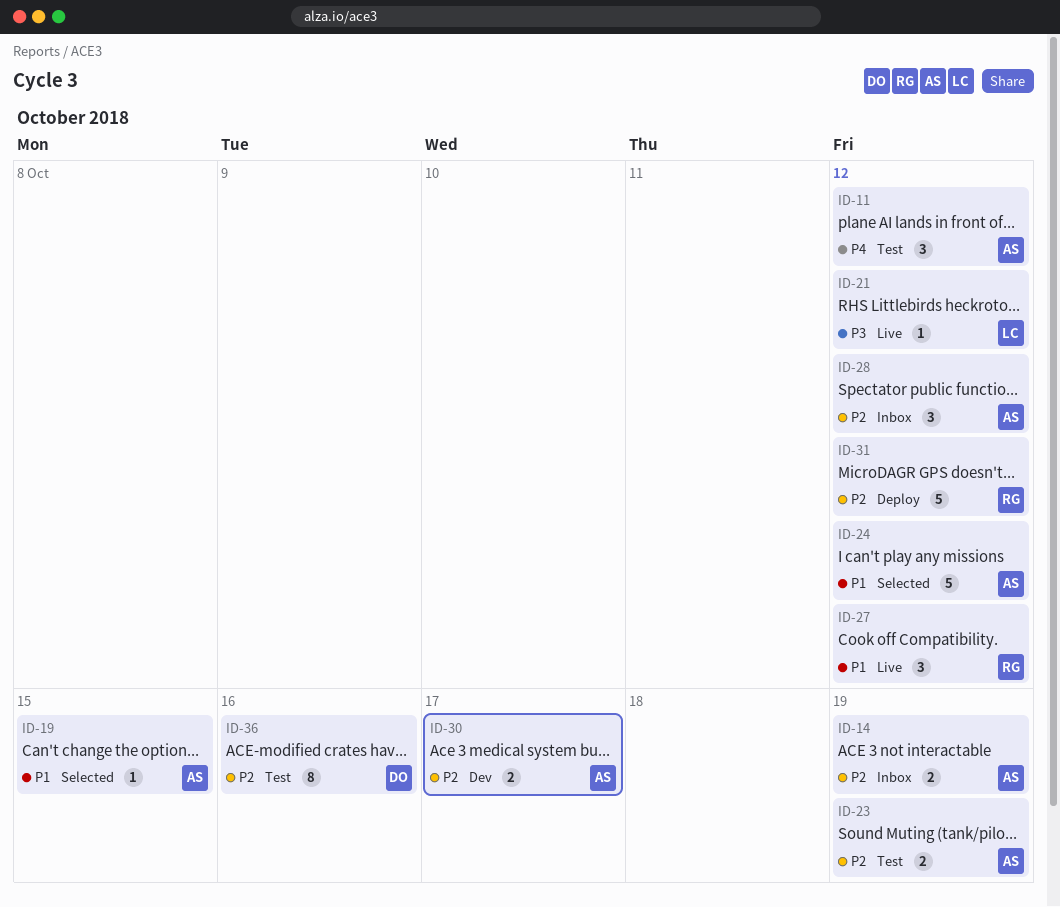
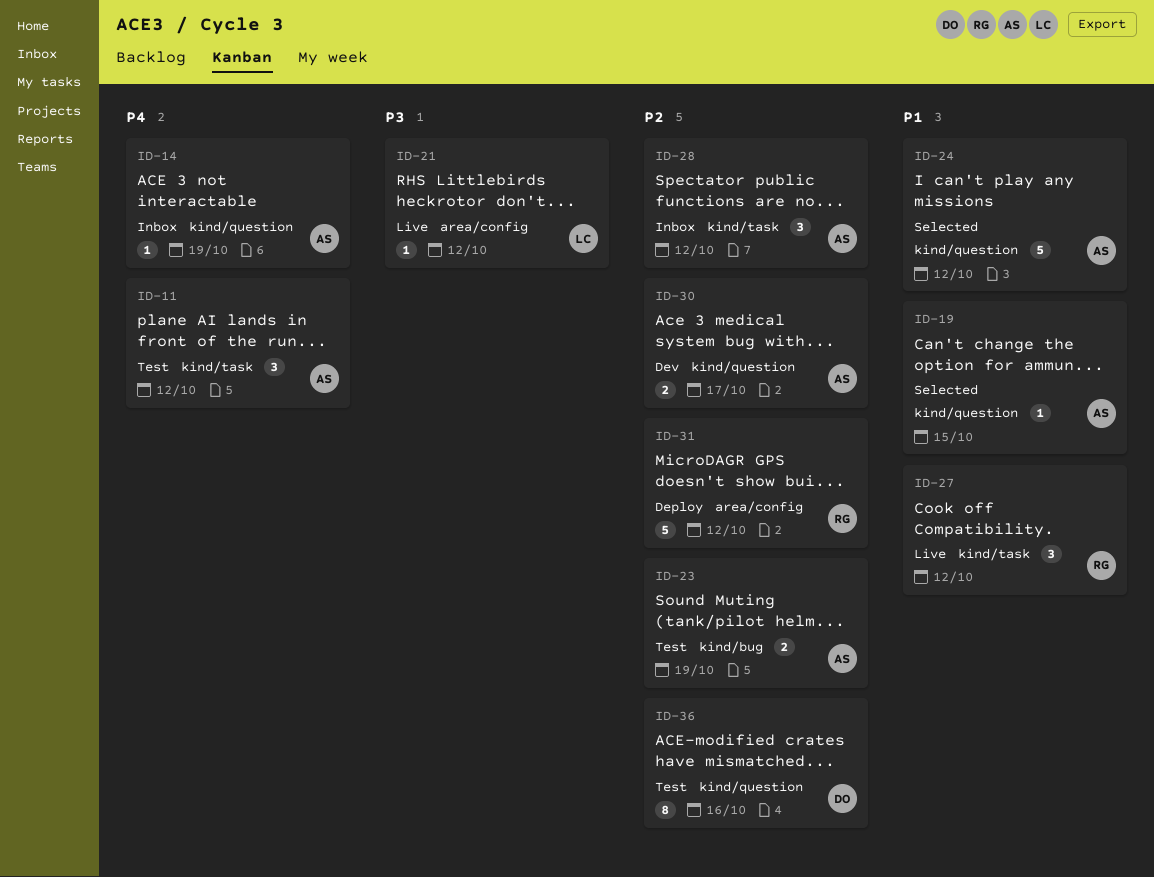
ID-14, priority: P2 -> P4
ID-14, estimate: 2 -> 1

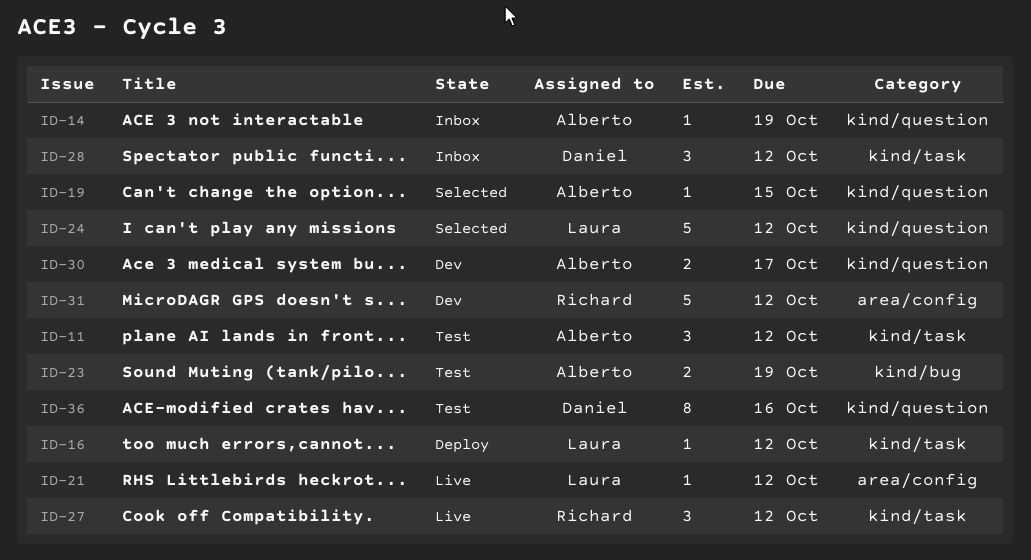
ID-16: none -> present
ID-24, owner: Alberto -> Laura
ID-28, owner: Alberto -> Daniel
ID-31, status: Deploy -> Dev

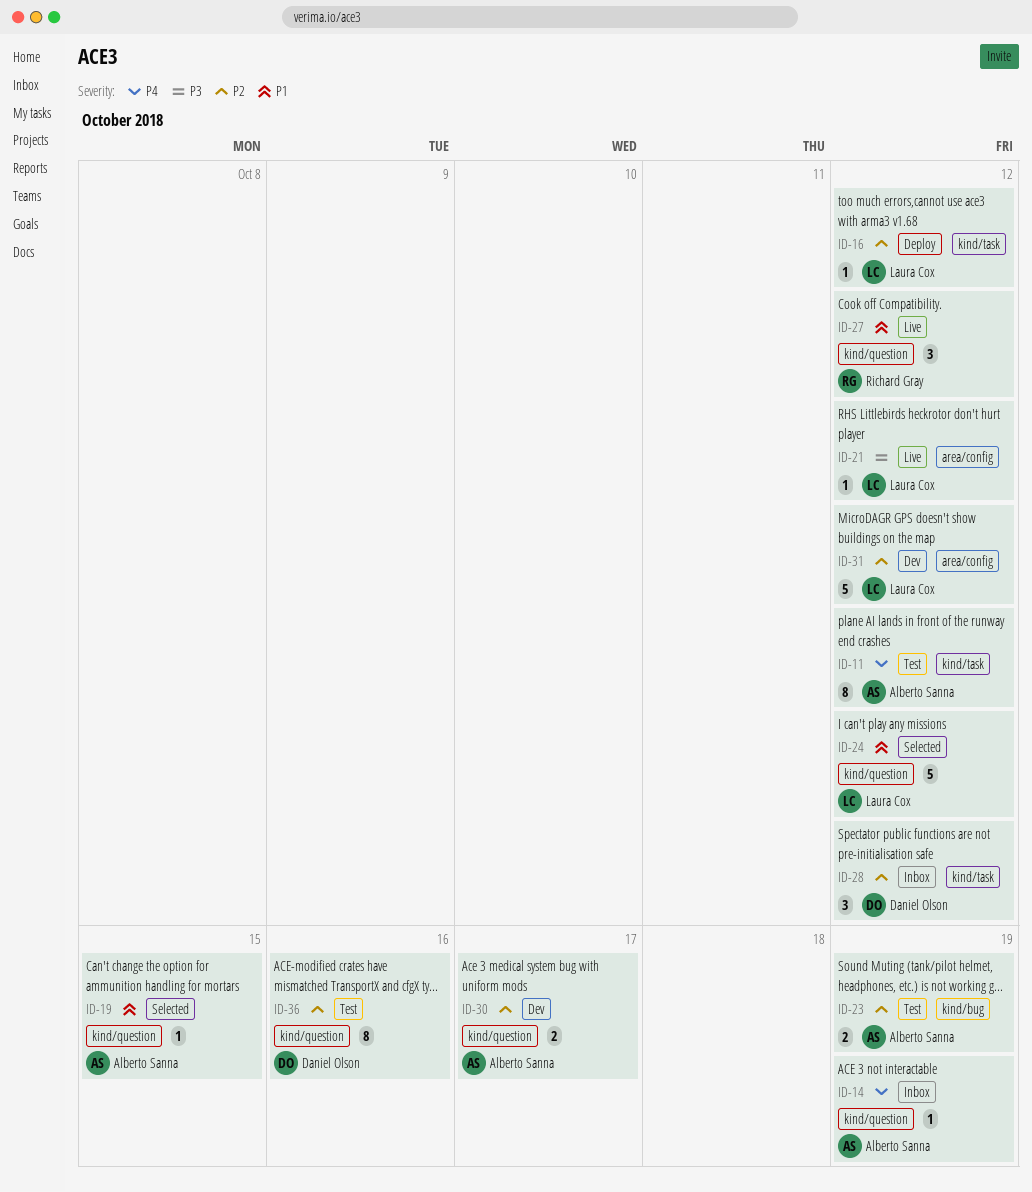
ID-11, estimate: 3 -> 8
ID-27, label: kind/task -> kind/question
ID-31, owner: Richard Gray -> Laura Cox

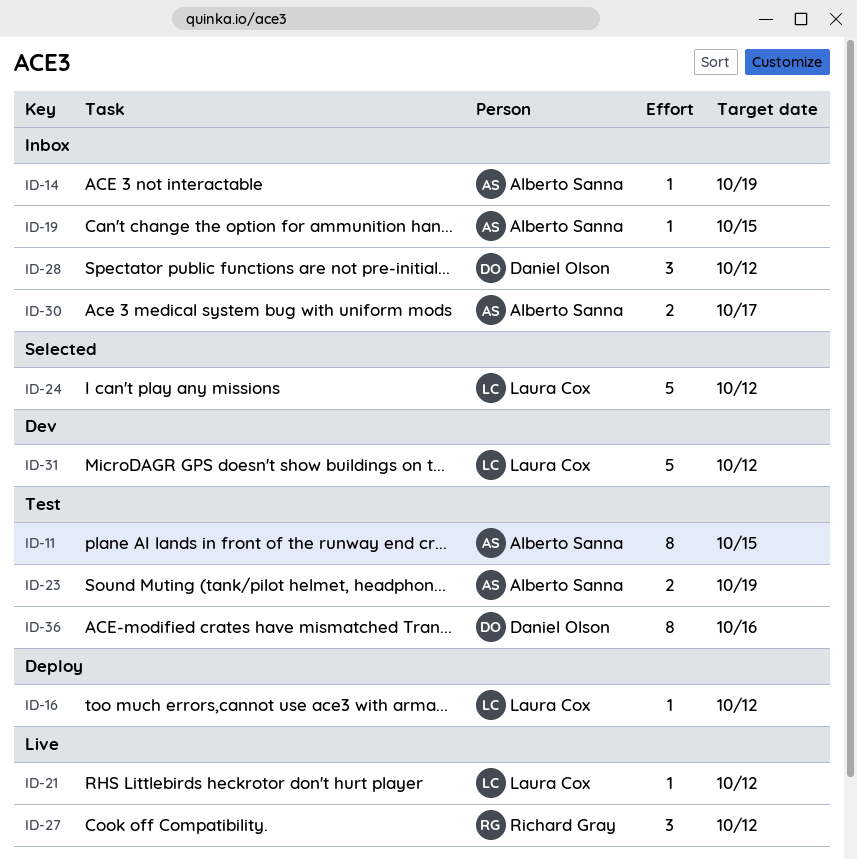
ID-11, due: Oct 12 -> Oct 15
ID-19, status: Selected -> Inbox
ID-30, status: Dev -> Inbox

